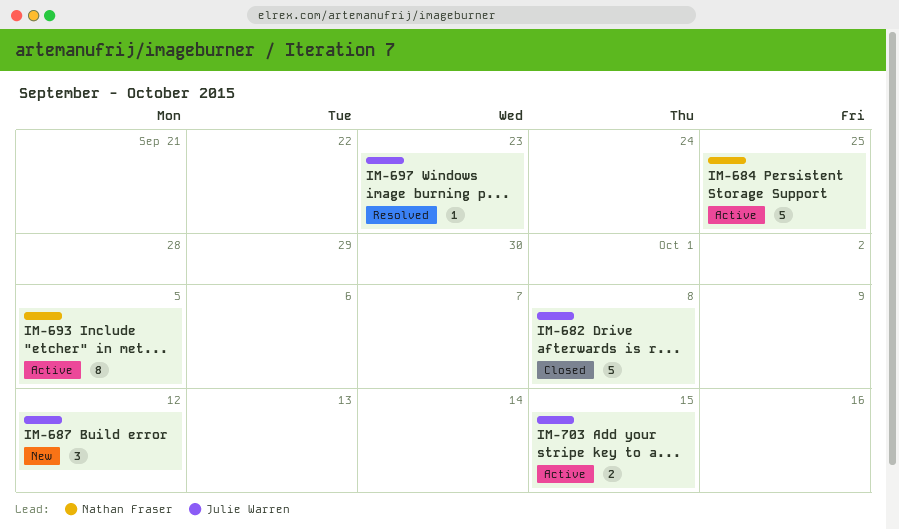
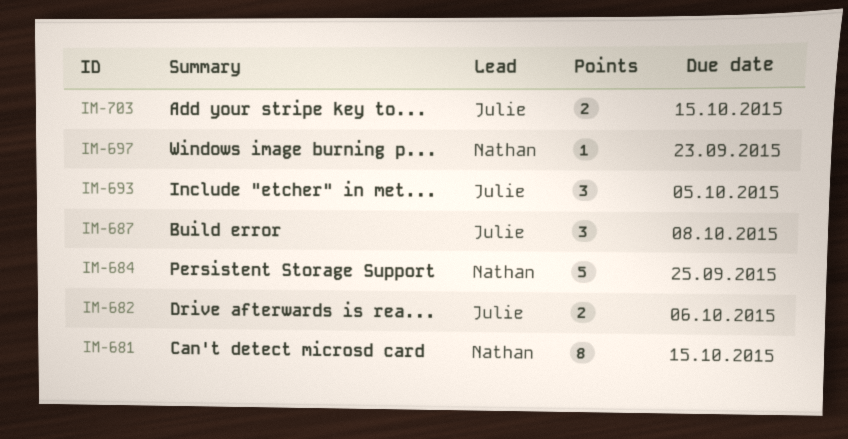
IM-681: none -> present
IM-682, estimate: 5 -> 2
IM-682, due: Oct 8 -> Oct 6
IM-687, due: Oct 12 -> Oct 8
IM-693, owner: Nathan Fraser -> Julie Warren
IM-693, estimate: 8 -> 3
IM-697, owner: Julie Warren -> Nathan Fraser

